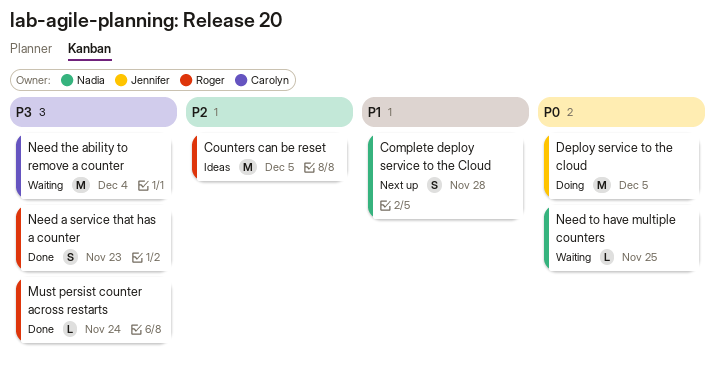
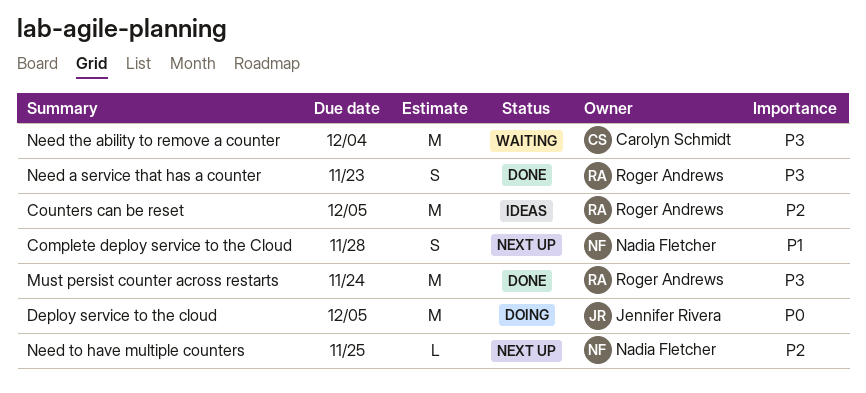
Must persist counter across restarts, estimate: L -> M
Need to have multiple counters, status: Waiting -> Next up
Need to have multiple counters, priority: P0 -> P2

